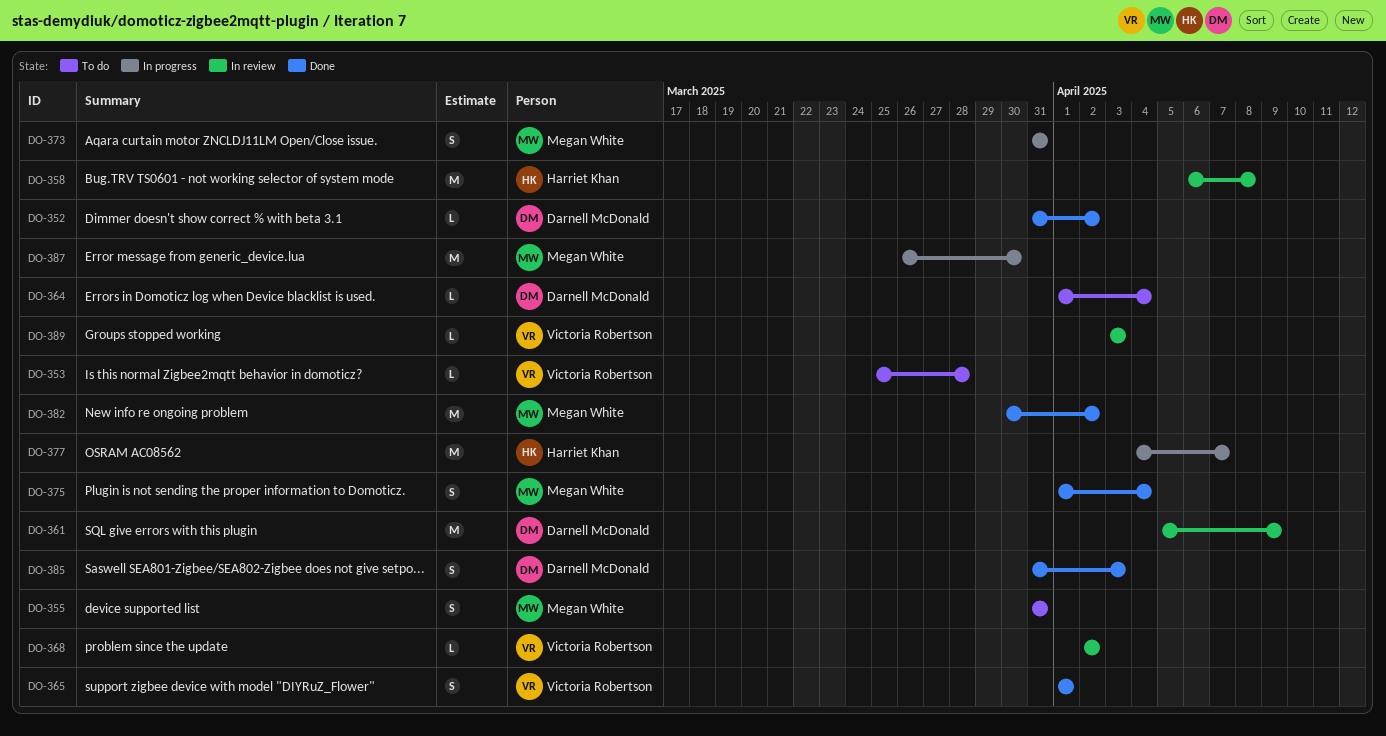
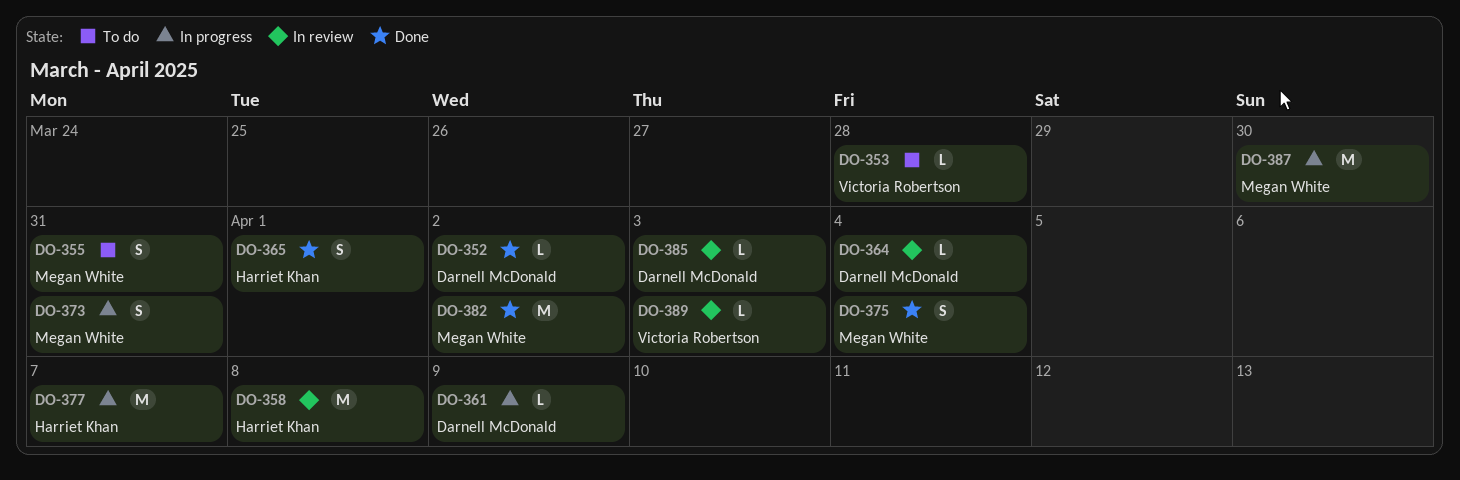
DO-361, status: In review -> In progress
DO-361, estimate: M -> L
DO-364, status: To do -> In review
DO-365, owner: Victoria Robertson -> Harriet Khan
DO-368: present -> none
DO-385, status: Done -> In review
DO-385, estimate: S -> L

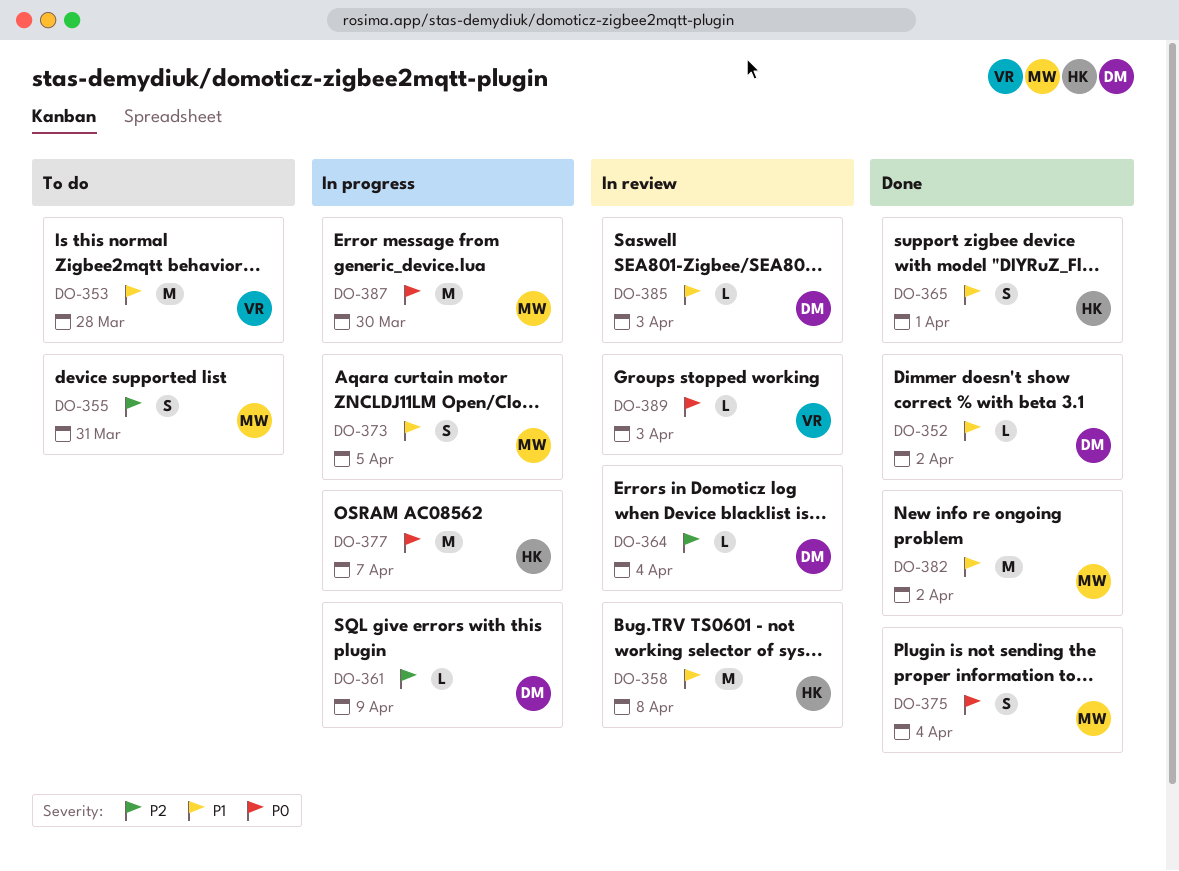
DO-353, estimate: L -> M
DO-373, due: Mar 31 -> Apr 5

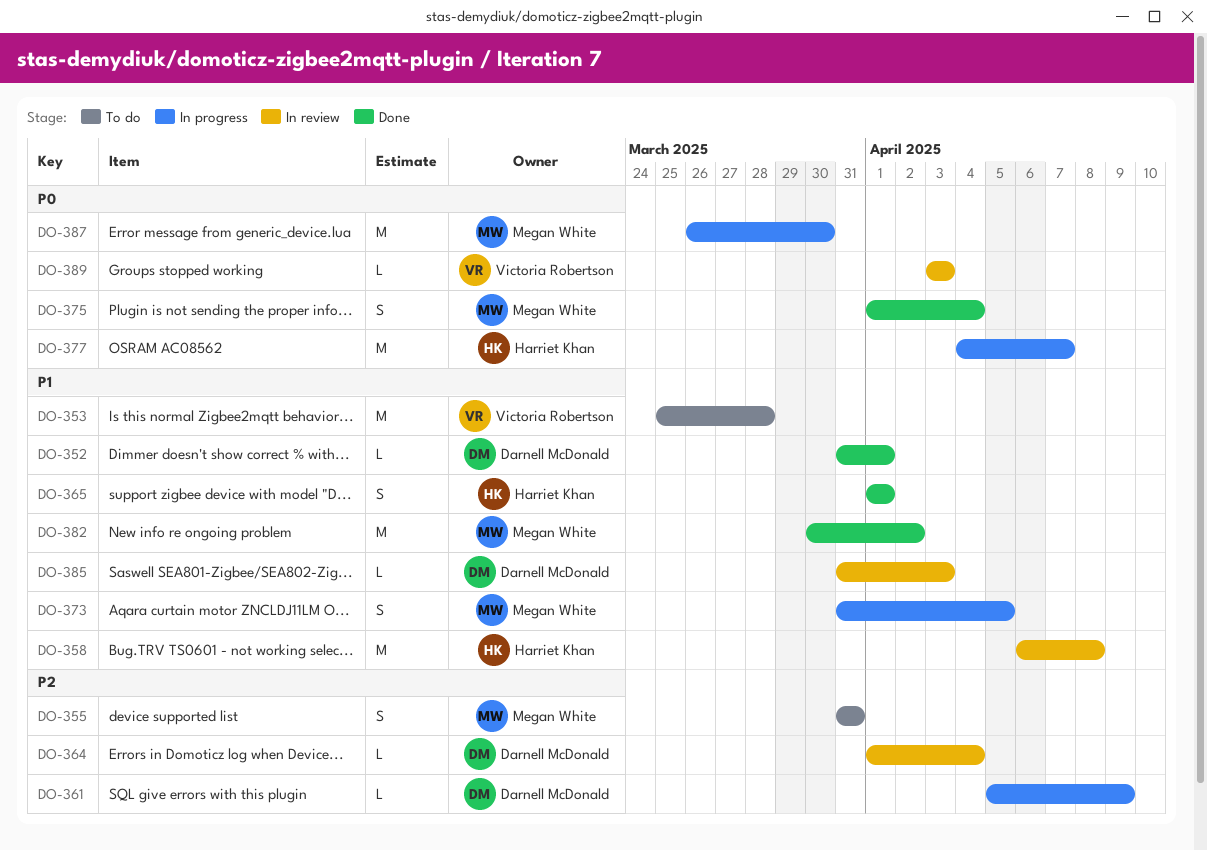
DO-352, due: Apr 2 -> Apr 1

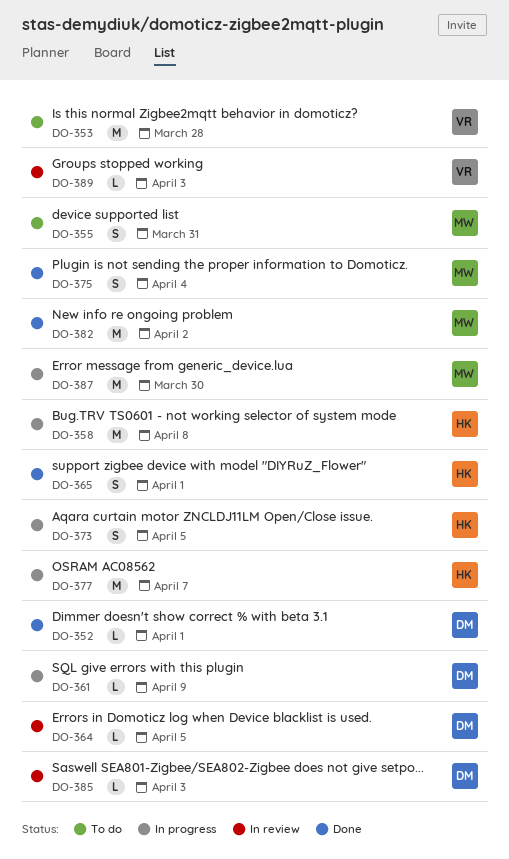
DO-358, status: In review -> In progress
DO-364, due: Apr 4 -> Apr 5
DO-373, owner: Megan White -> Harriet Khan

